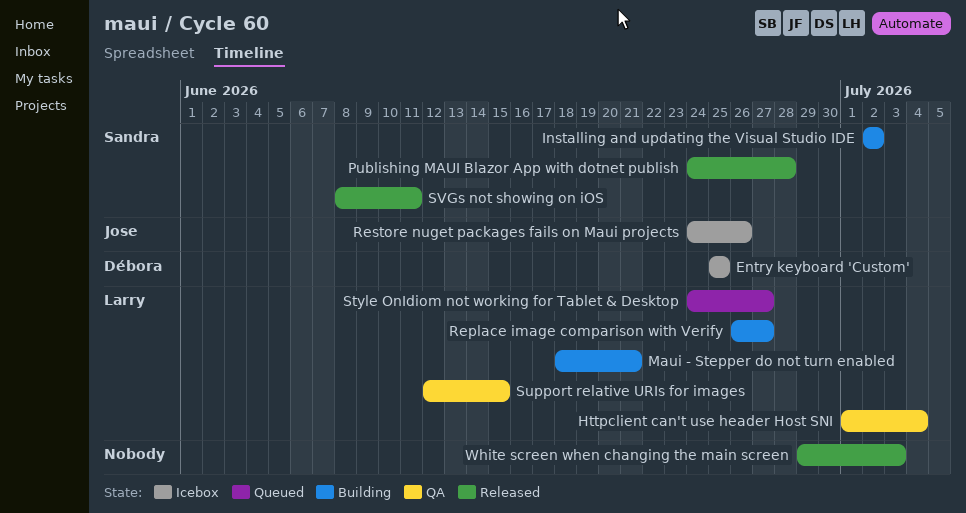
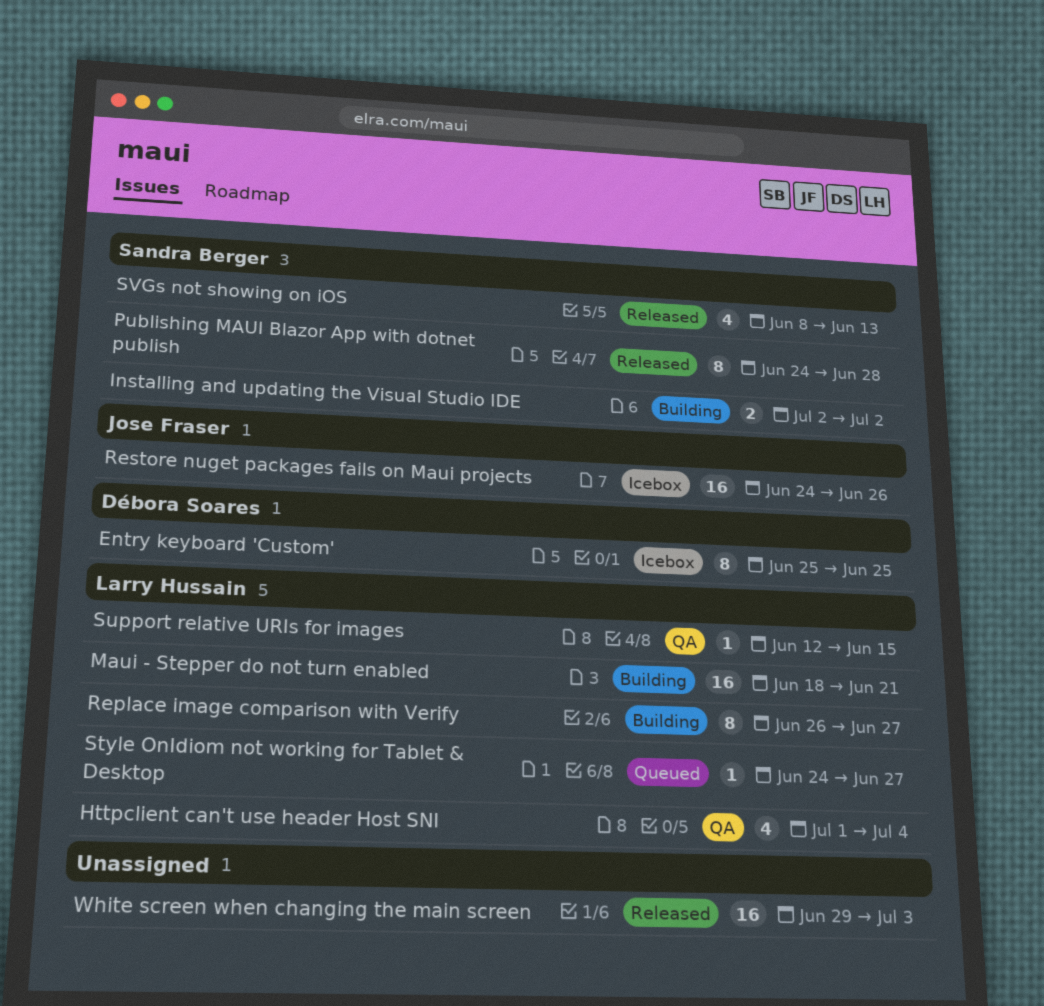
SVGs not showing on iOS, due: Jun 11 -> Jun 13

